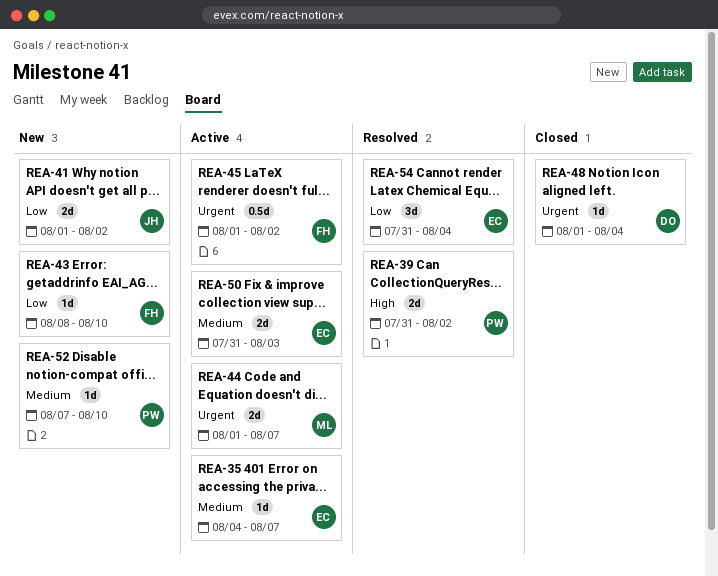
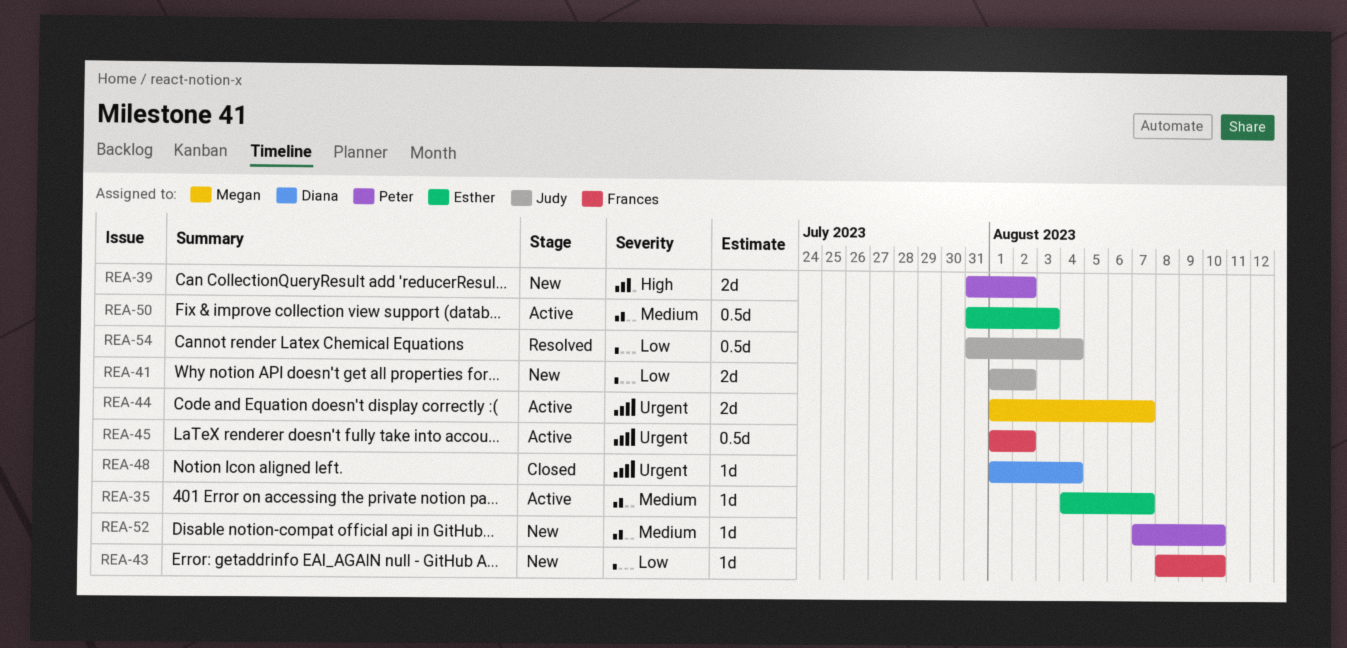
REA-39, status: Resolved -> New
REA-50, estimate: 2d -> 0.5d
REA-54, owner: Esther -> Judy
REA-54, estimate: 3d -> 0.5d

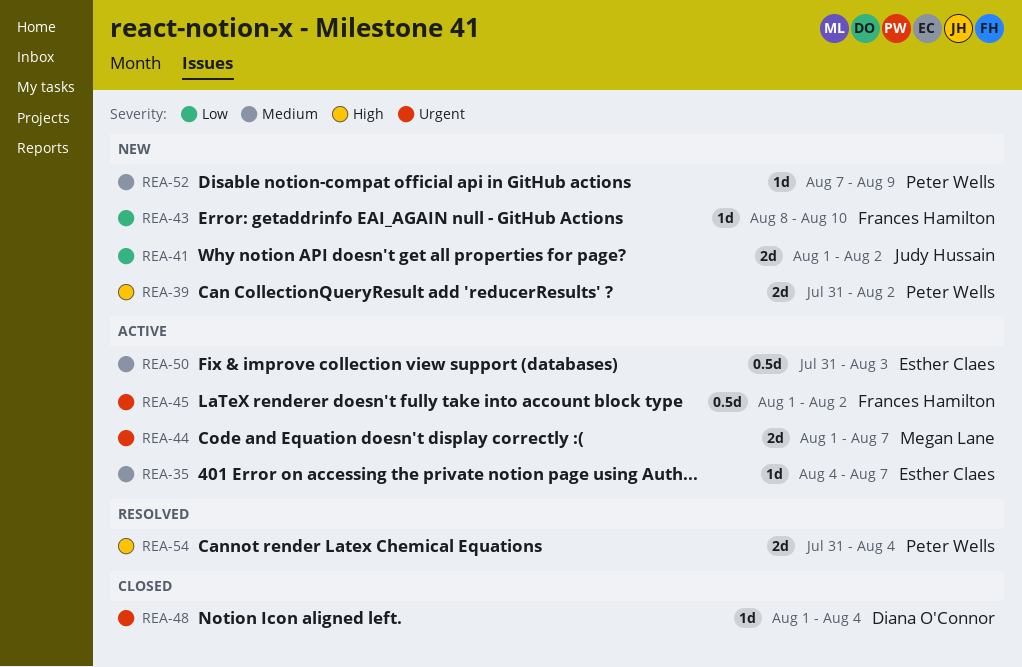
REA-52, due: Aug 10 -> Aug 9
REA-54, owner: Judy Hussain -> Peter Wells
REA-54, priority: Low -> High
REA-54, estimate: 0.5d -> 2d

